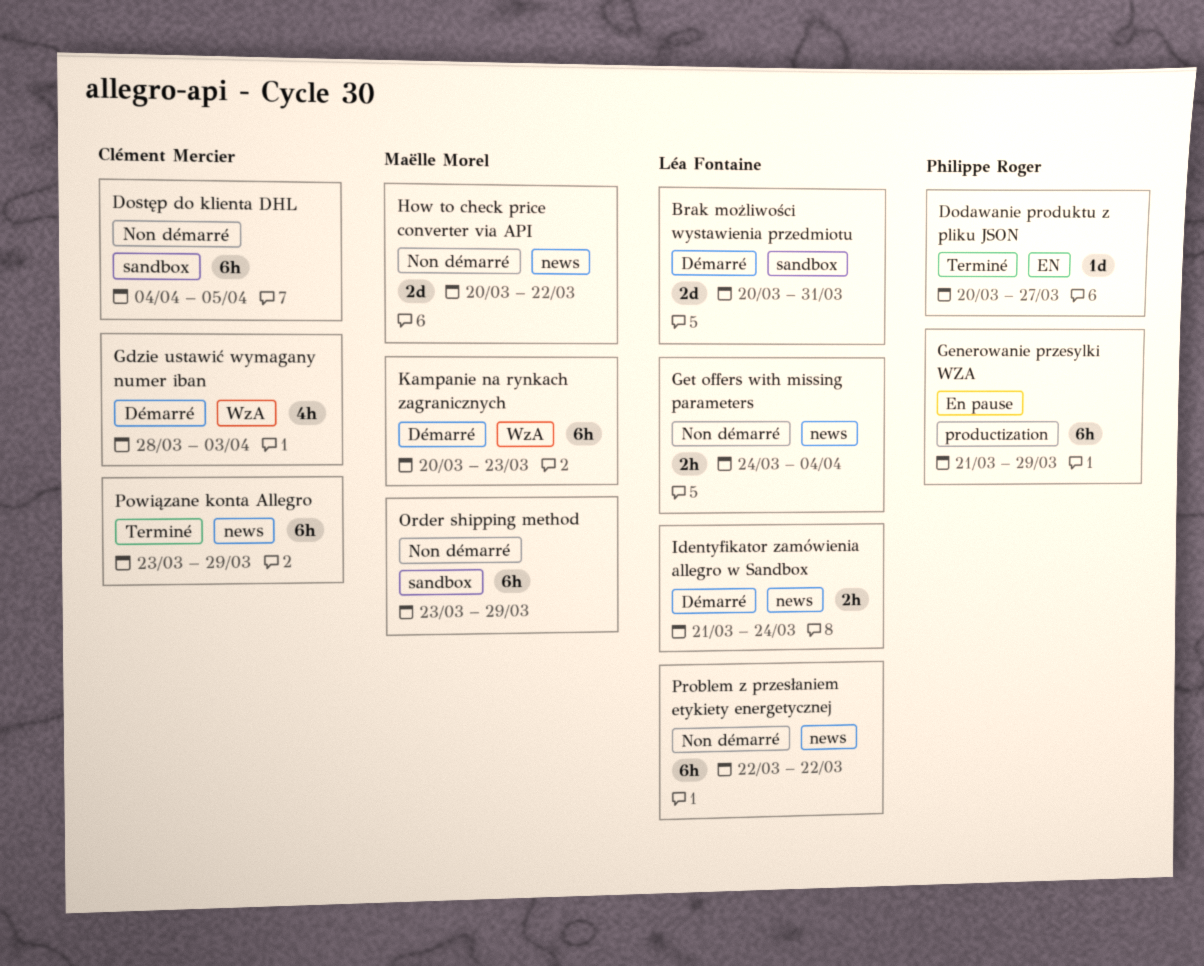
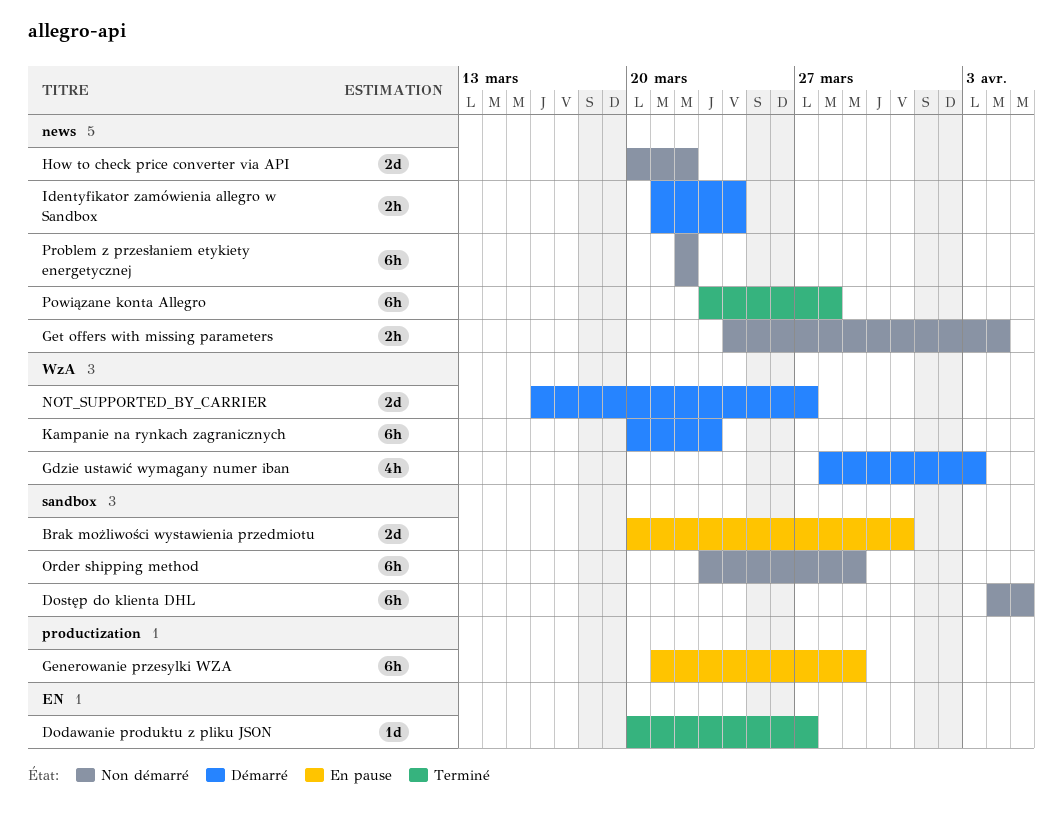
Brak możliwości wystawienia przedmiotu, status: Démarré -> En pause
NOT_SUPPORTED_BY_CARRIER: none -> present
Powiązane konta Allegro, due: Mar 29 -> Mar 28

